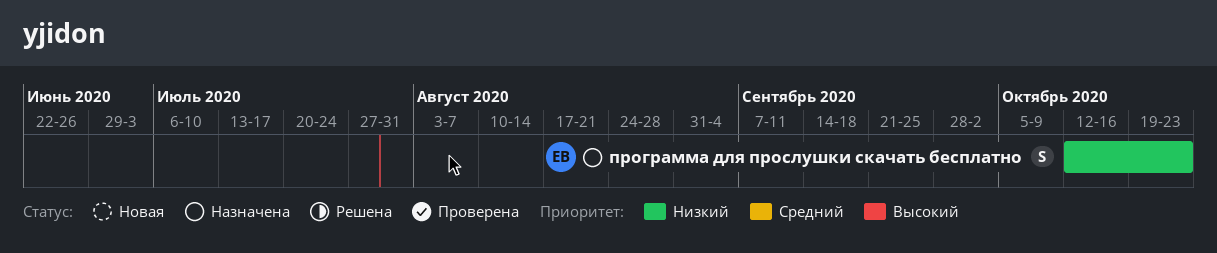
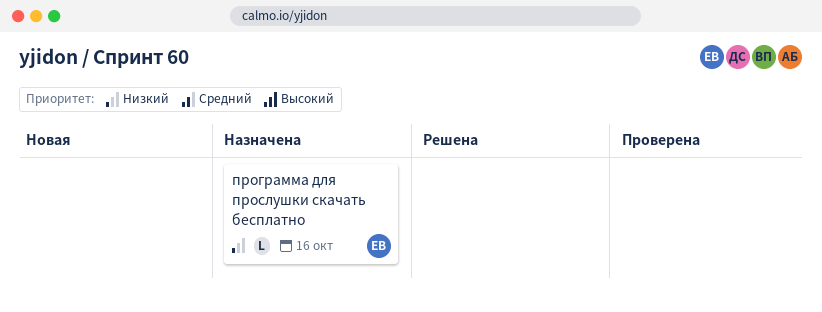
программа для прослушки скачать бесплатно, estimate: S -> L
программа для прослушки скачать бесплатно, due: Oct 23 -> Oct 16

